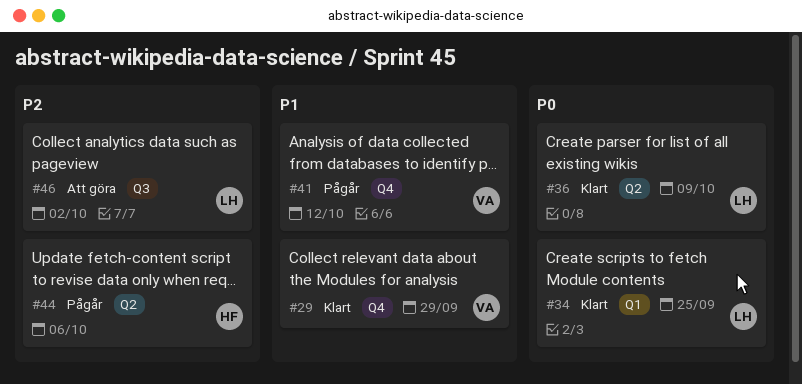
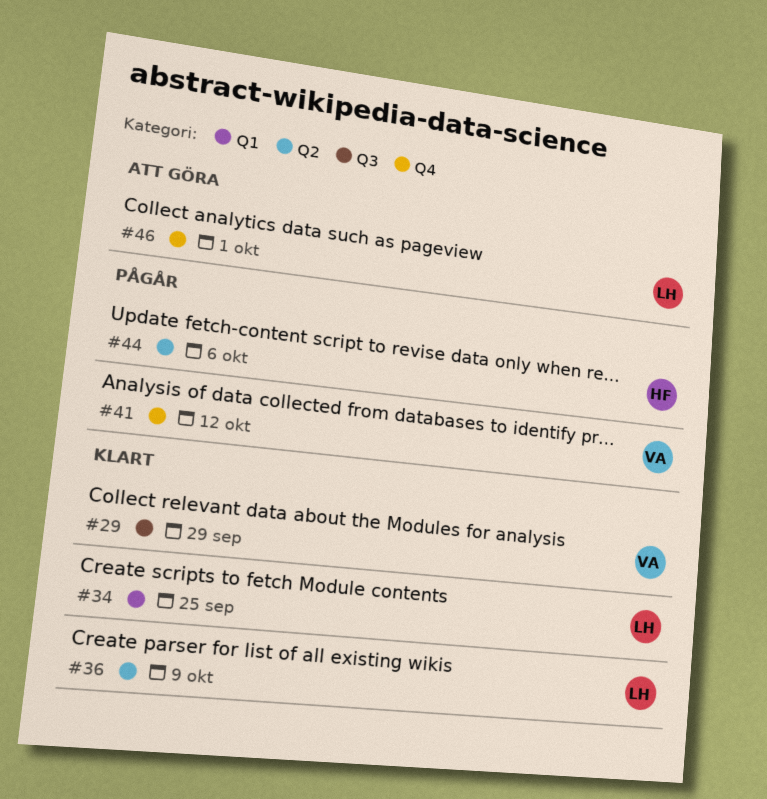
#29, label: Q4 -> Q3
#46, label: Q3 -> Q4
#46, due: Oct 2 -> Oct 1

